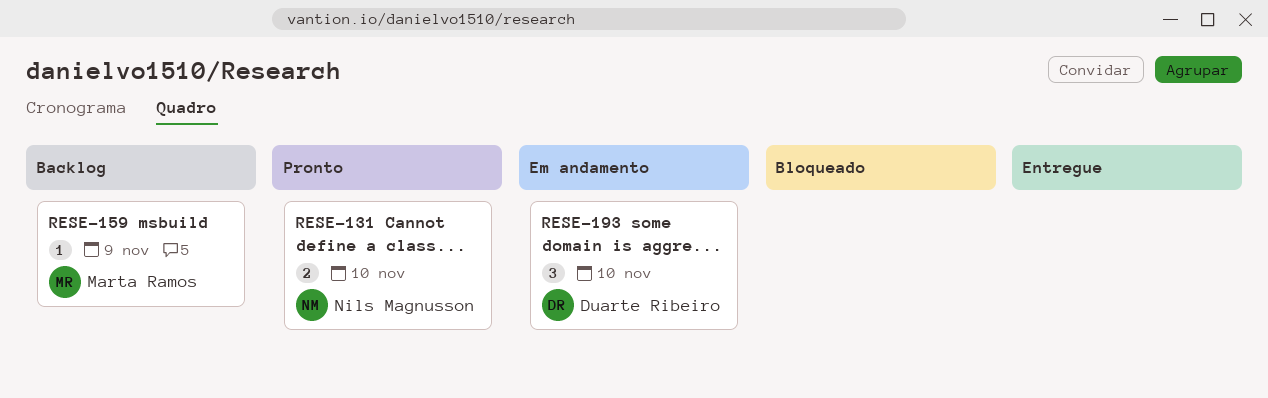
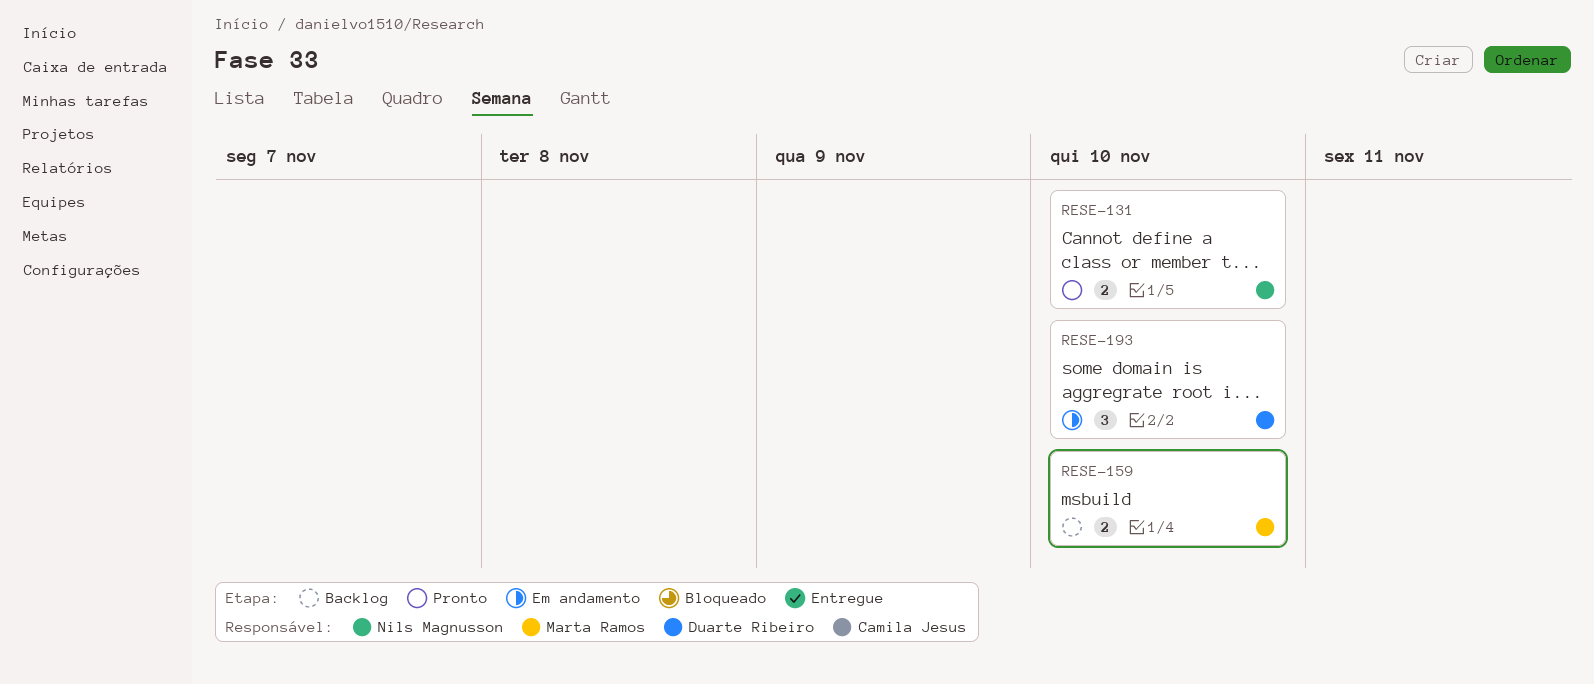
RESE-159, estimate: 1 -> 2
RESE-159, due: Nov 9 -> Nov 10

